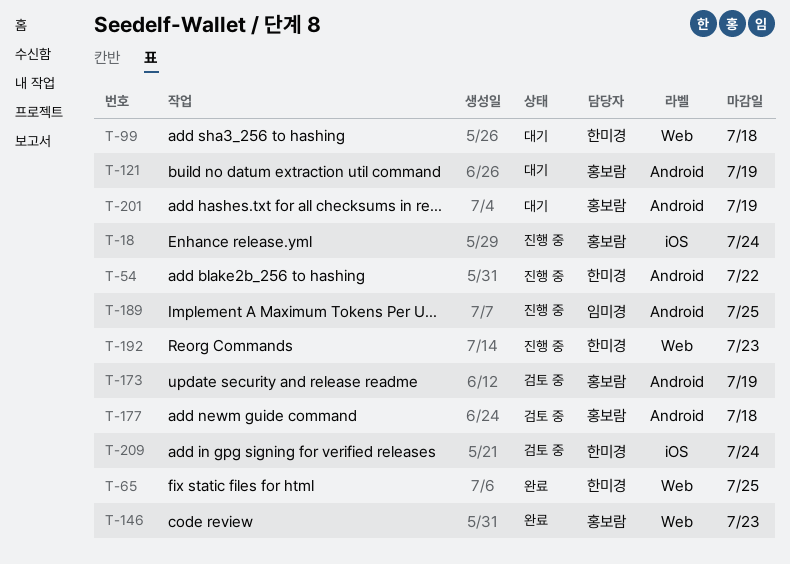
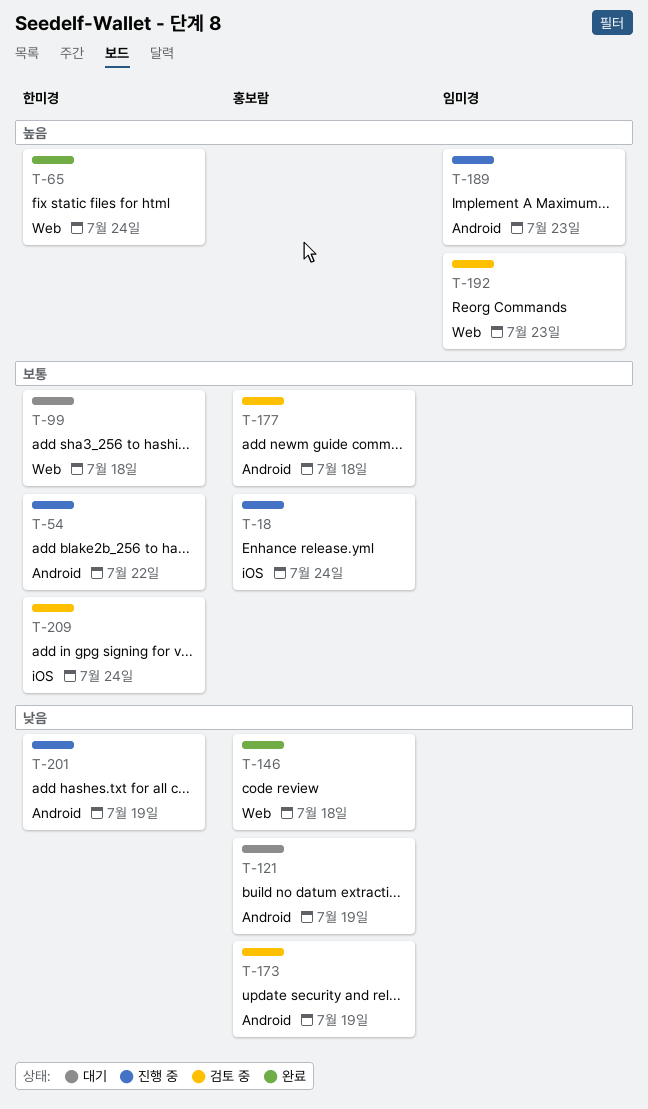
T-65, due: Jul 25 -> Jul 24
T-146, due: Jul 23 -> Jul 18
T-189, due: Jul 25 -> Jul 23
T-192, status: 진행 중 -> 검토 중
T-192, owner: 한미경 -> 임미경
T-201, status: 대기 -> 진행 중
T-201, owner: 홍보람 -> 한미경

